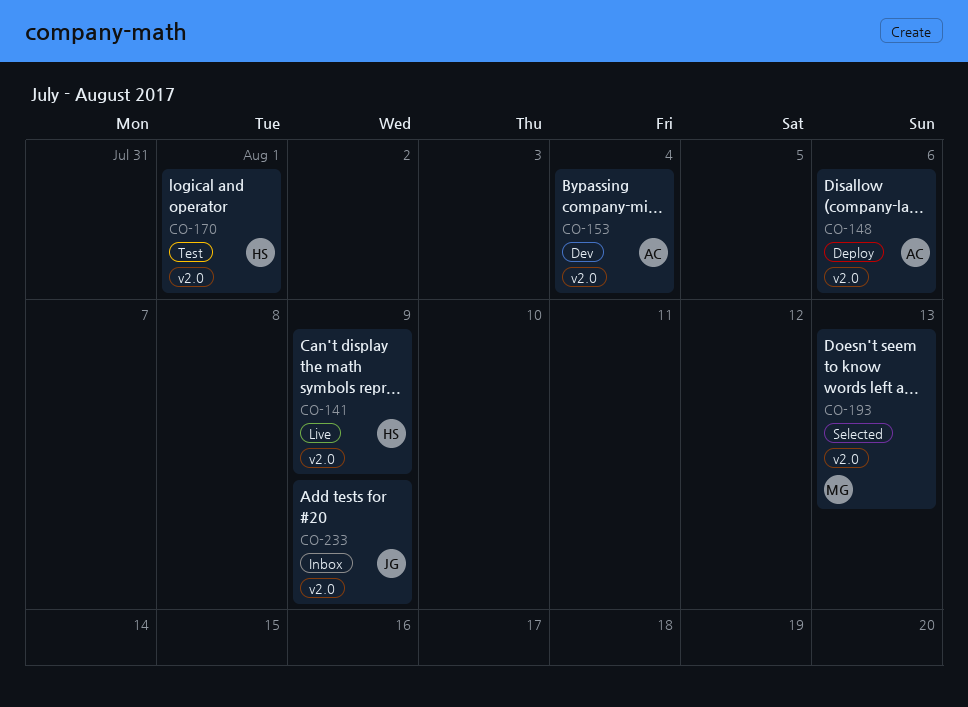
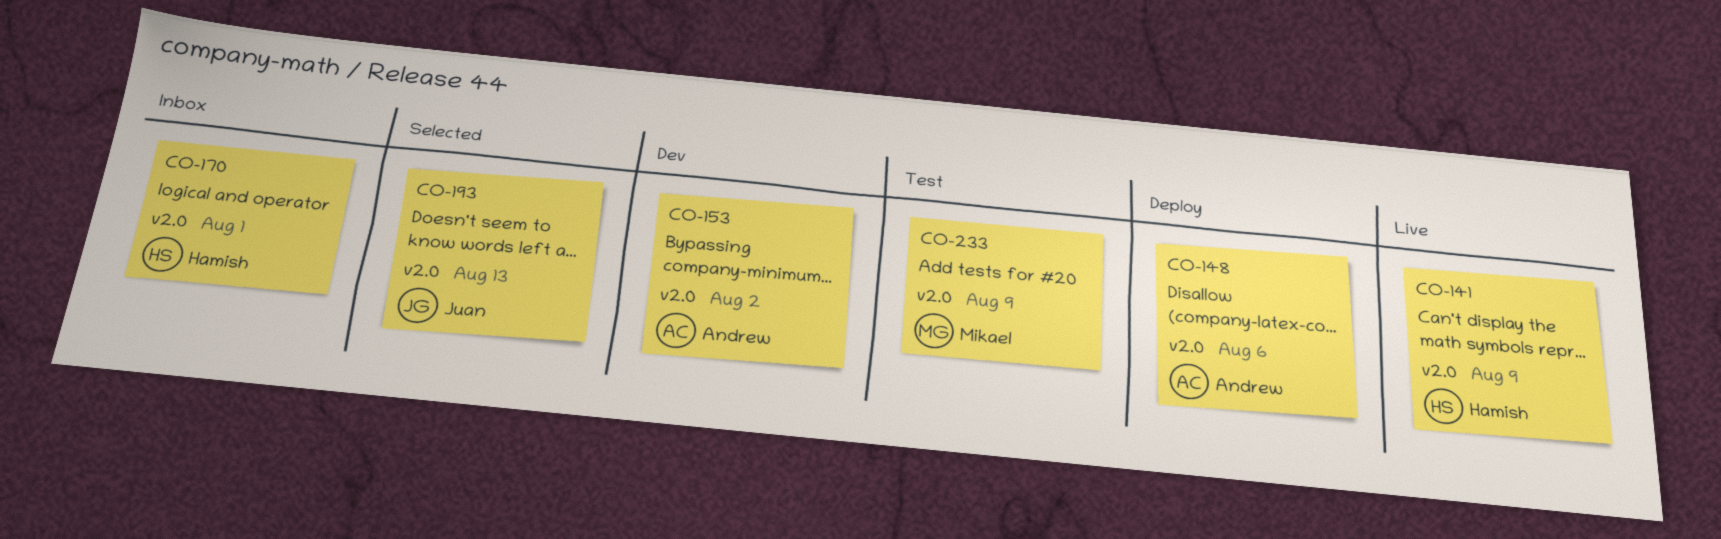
CO-153, due: Aug 4 -> Aug 2
CO-170, status: Test -> Inbox
CO-193, owner: Mikael -> Juan
CO-233, status: Inbox -> Test
CO-233, owner: Juan -> Mikael

